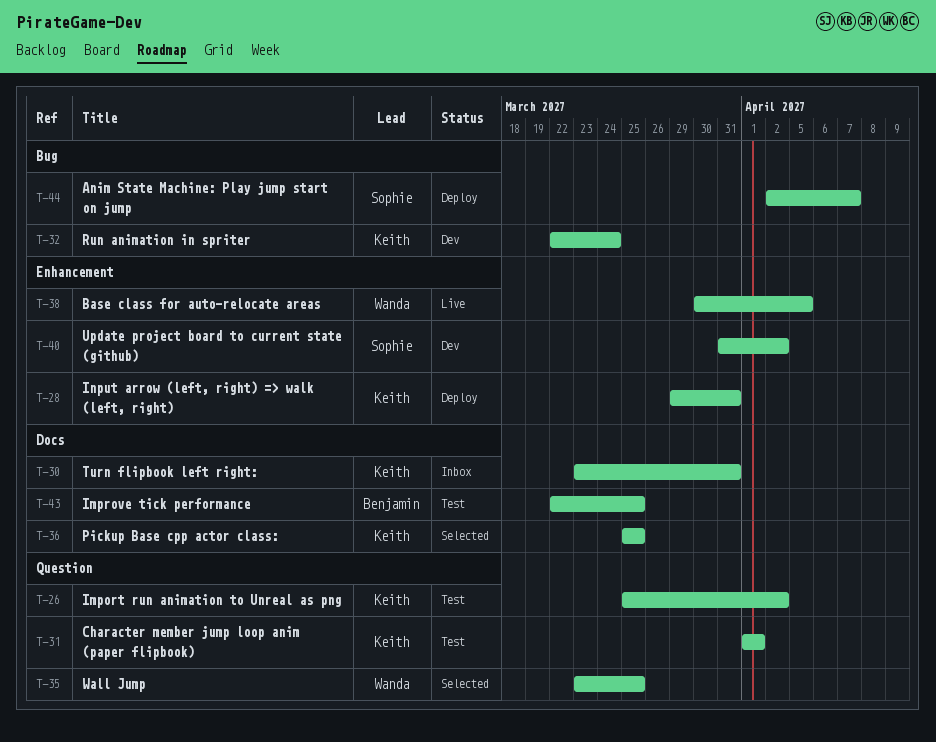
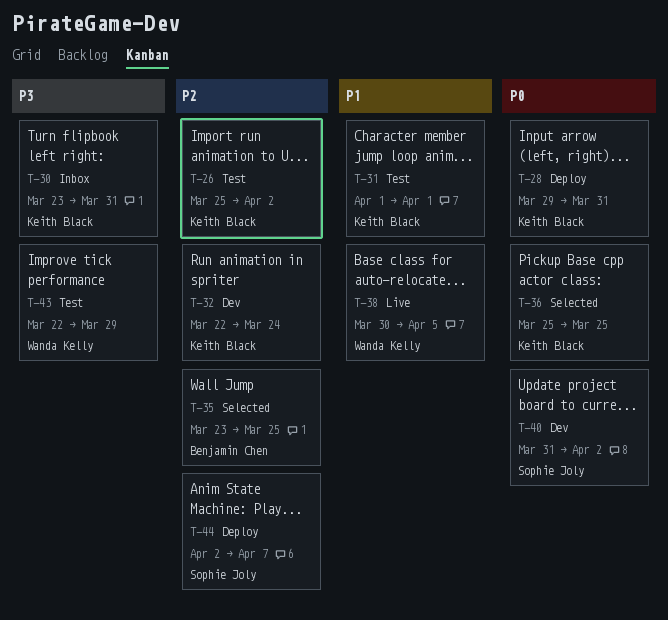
T-35, owner: Wanda Kelly -> Benjamin Chen
T-43, owner: Benjamin Chen -> Wanda Kelly
T-43, due: Mar 25 -> Mar 29

